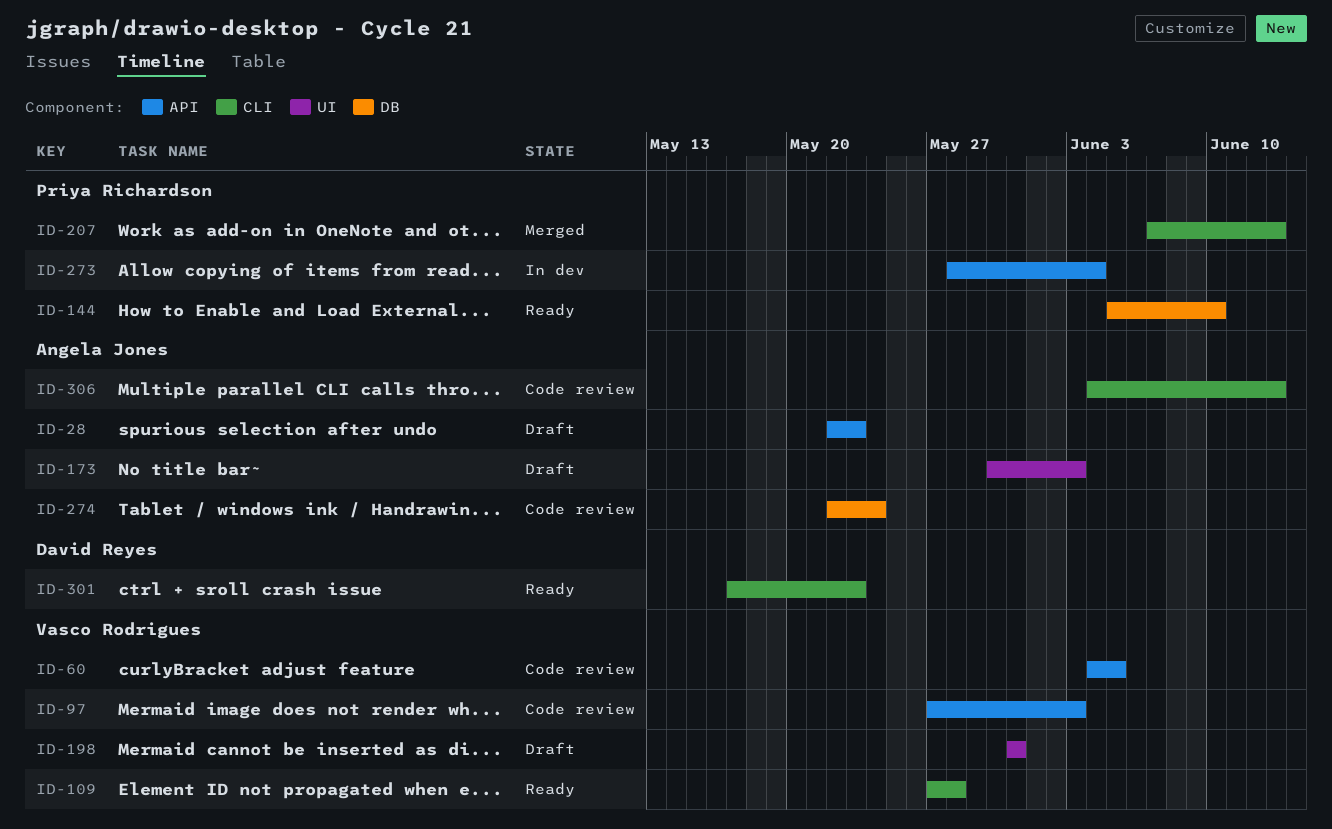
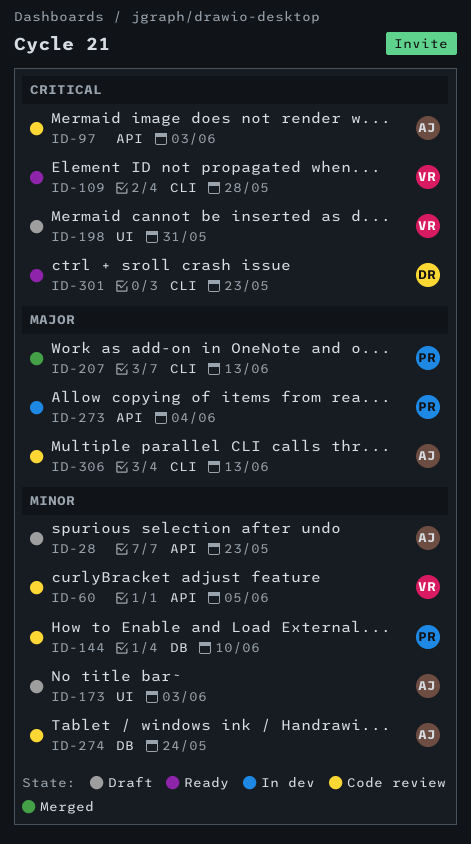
ID-97, owner: Vasco Rodrigues -> Angela Jones
ID-144, status: Ready -> Code review

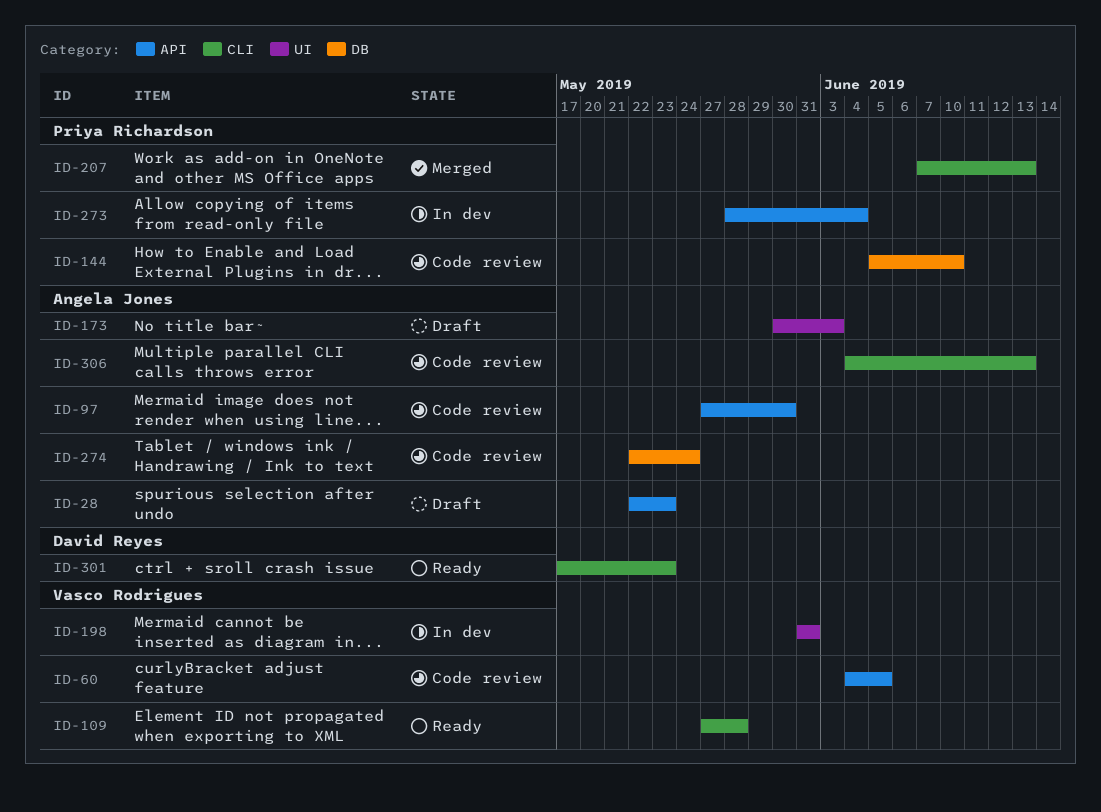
ID-97, due: Jun 3 -> May 30
ID-198, status: Draft -> In dev

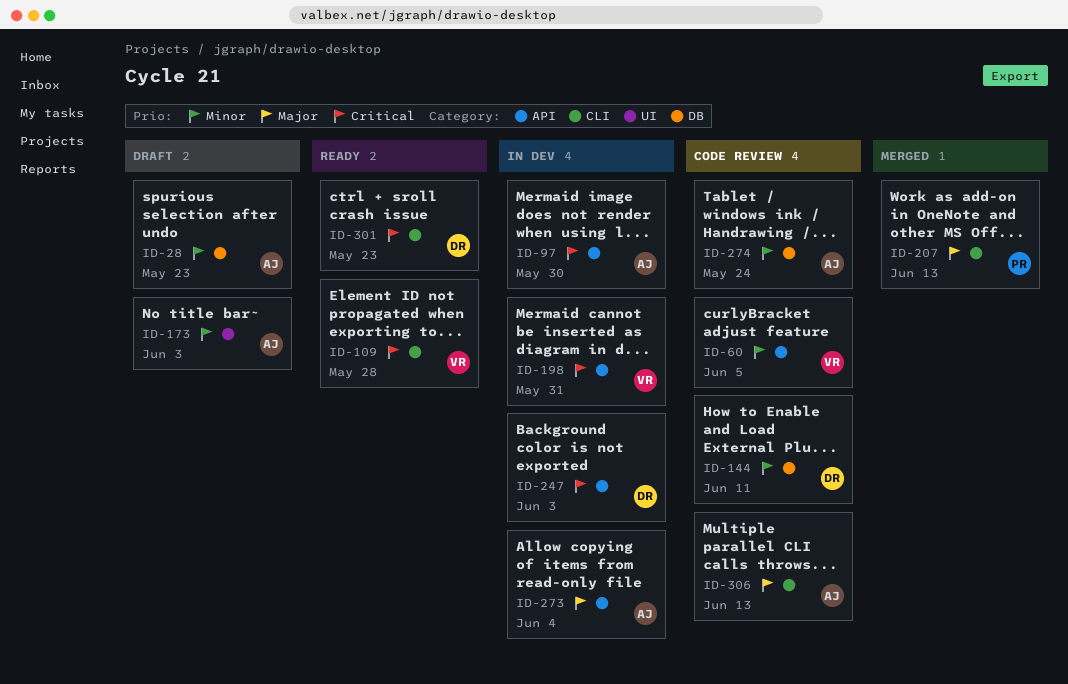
ID-28, label: API -> DB
ID-97, status: Code review -> In dev
ID-144, owner: Priya Richardson -> David Reyes
ID-144, due: Jun 10 -> Jun 11
ID-198, label: UI -> API
ID-247: none -> present
ID-273, owner: Priya Richardson -> Angela Jones

